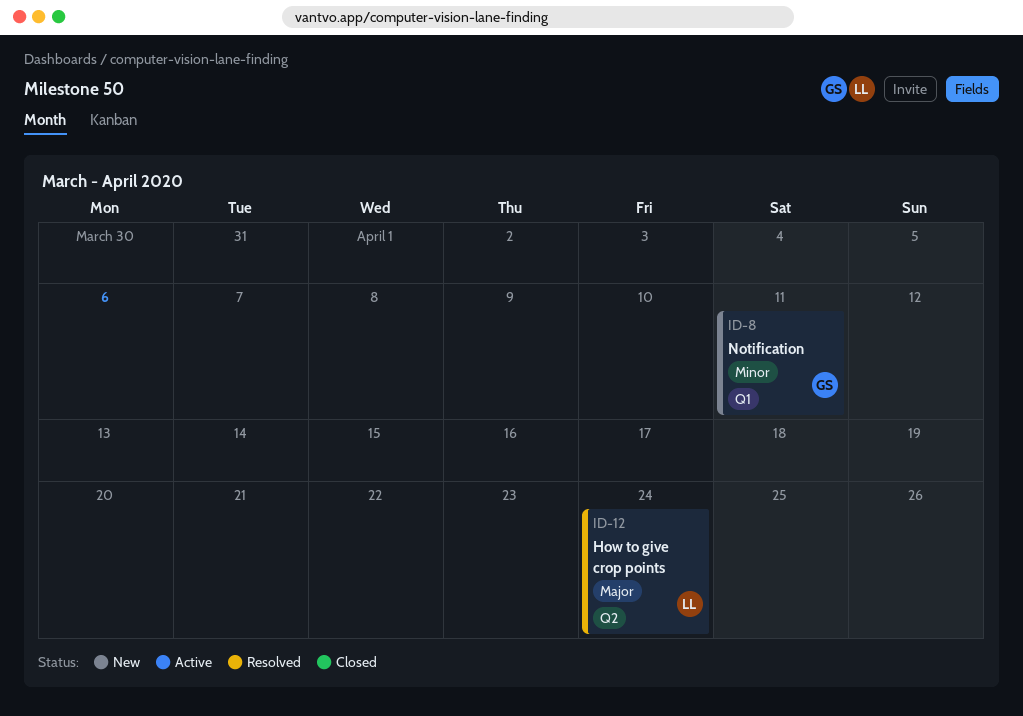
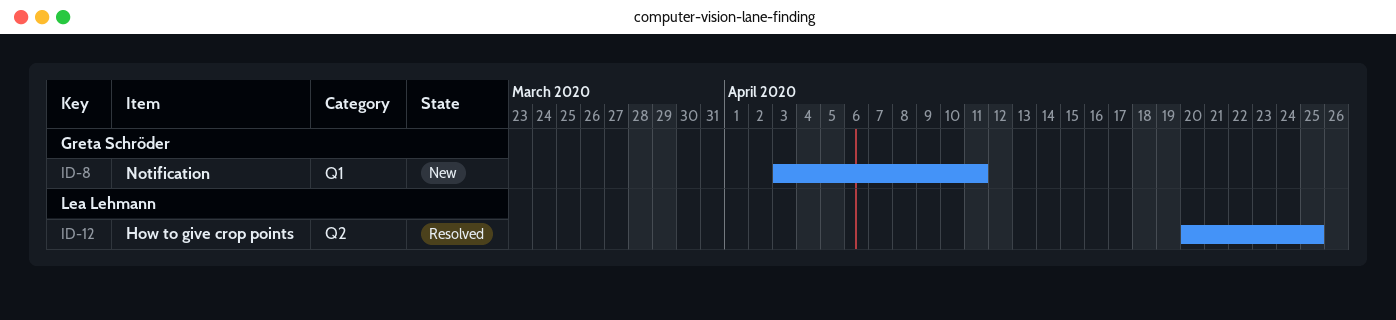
ID-12, due: Apr 24 -> Apr 25

